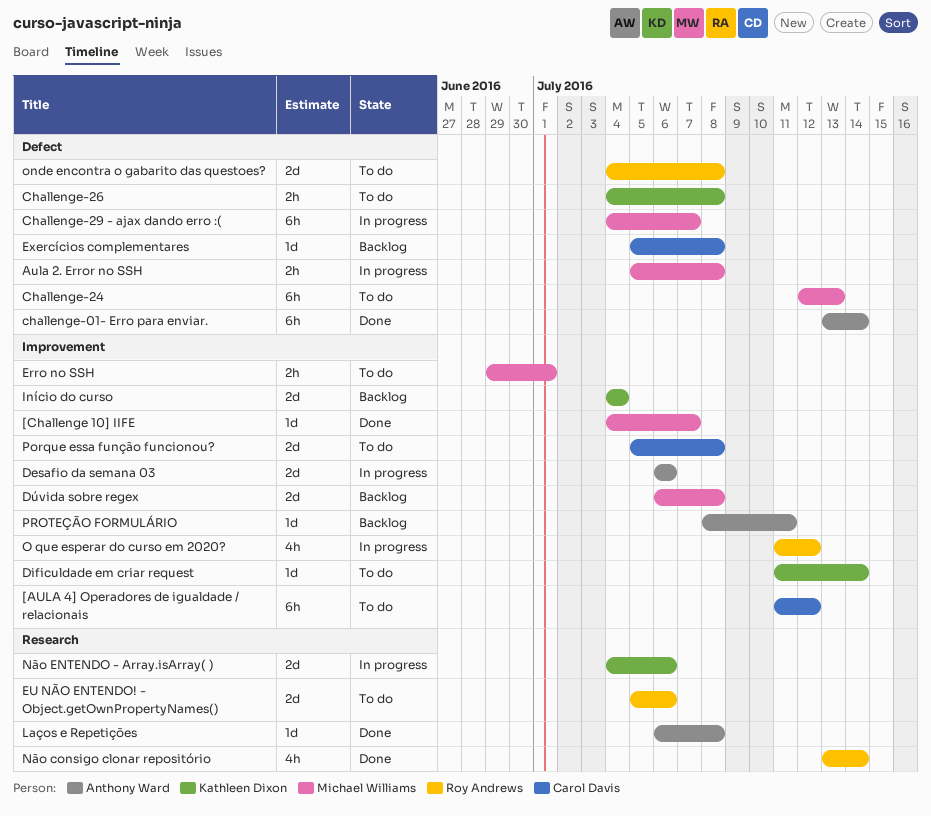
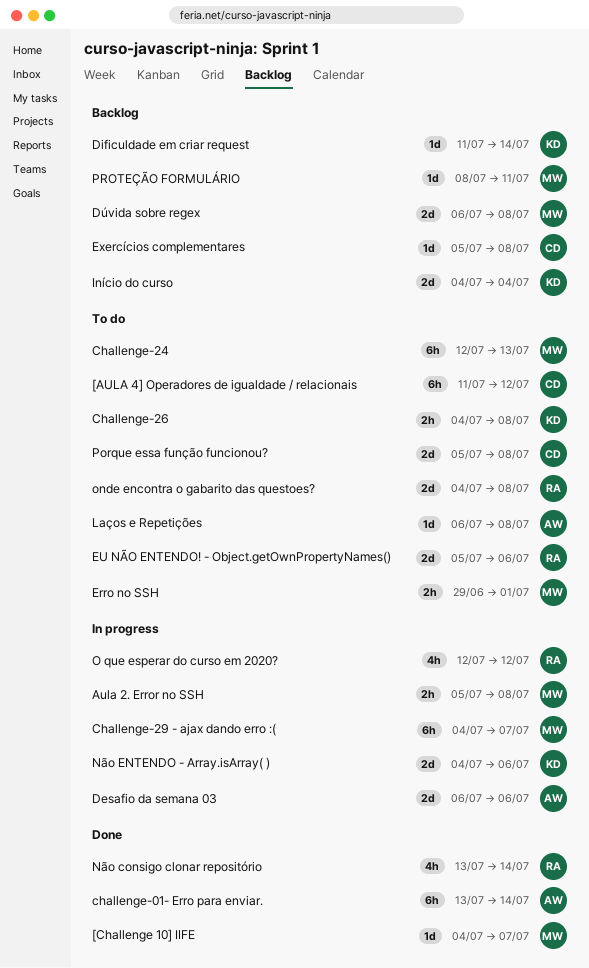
Dificuldade em criar request, status: To do -> Backlog
Laços e Repetições, status: Done -> To do
O que esperar do curso em 2020?, start: Jul 11 -> Jul 12
PROTEÇÃO FORMULÁRIO, owner: Anthony Ward -> Michael Williams

